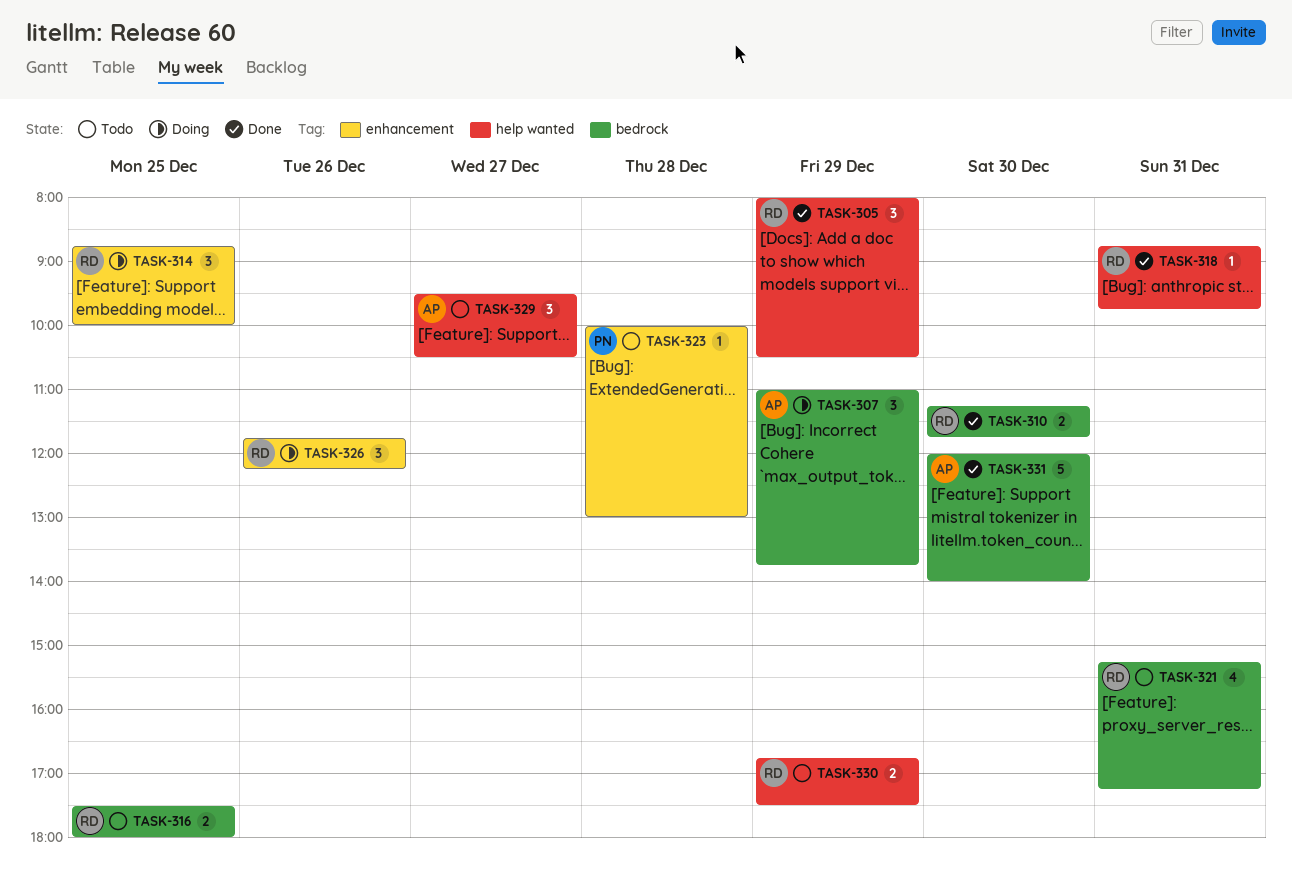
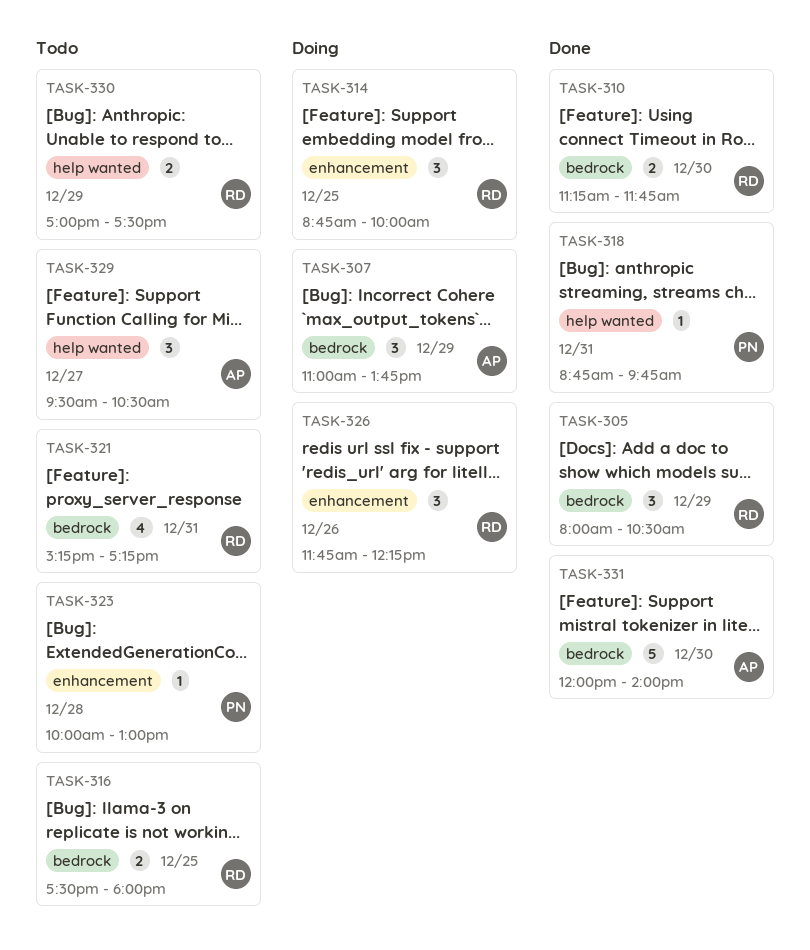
TASK-305, label: help wanted -> bedrock
TASK-318, owner: RD -> PN
TASK-330, begins: 16:45 -> 17:00

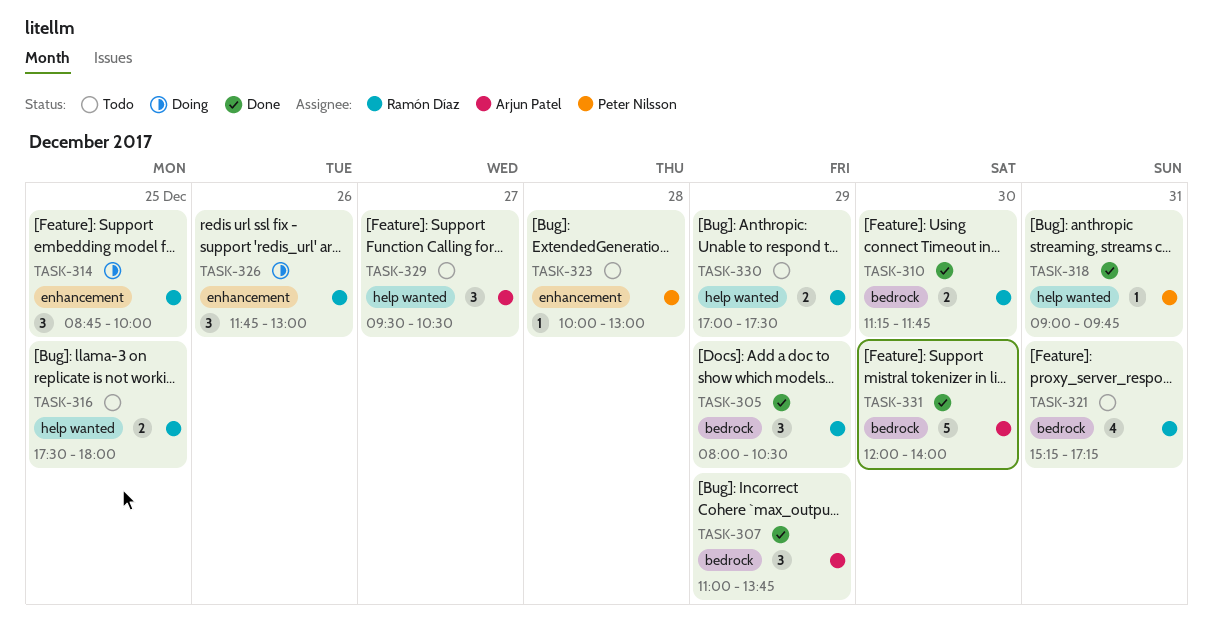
TASK-307, status: Doing -> Done
TASK-316, label: bedrock -> help wanted
TASK-318, begins: 08:45 -> 09:00
TASK-326, ends: 12:15 -> 13:00

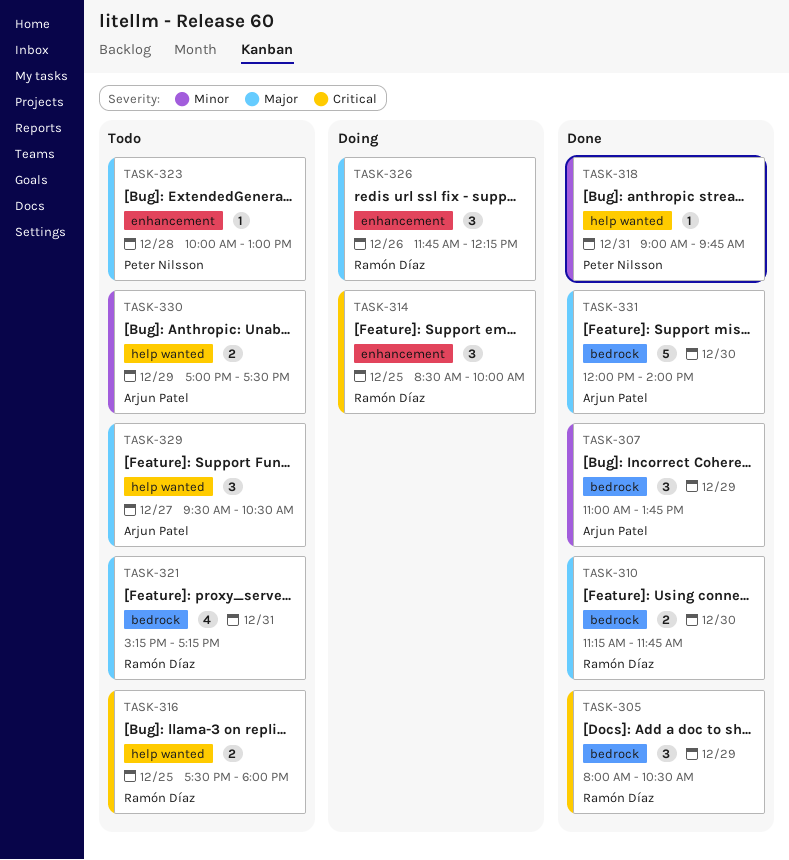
TASK-314, begins: 08:45 -> 08:30
TASK-326, ends: 13:00 -> 12:15
TASK-330, owner: Ramón Díaz -> Arjun Patel

